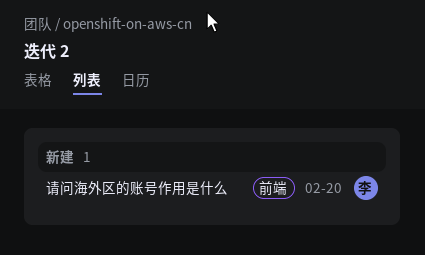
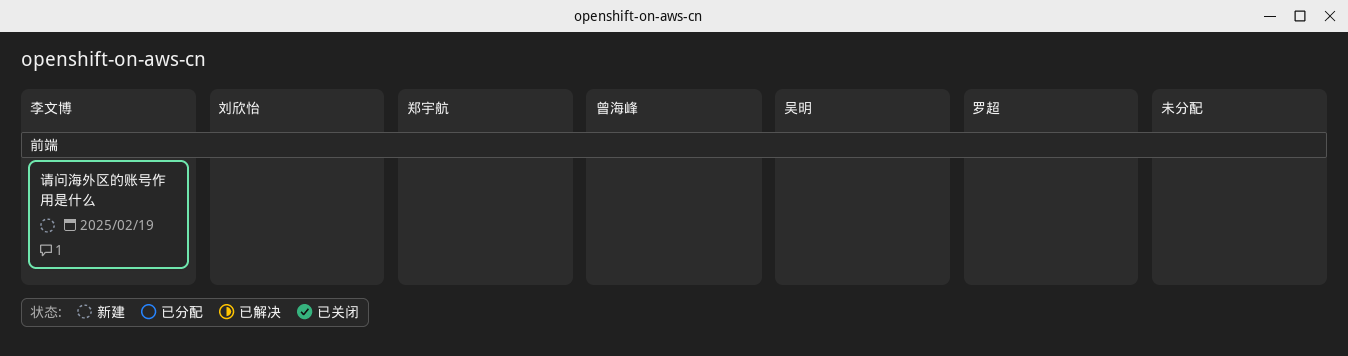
请问海外区的账号作用是什么, due: Feb 20 -> Feb 19

